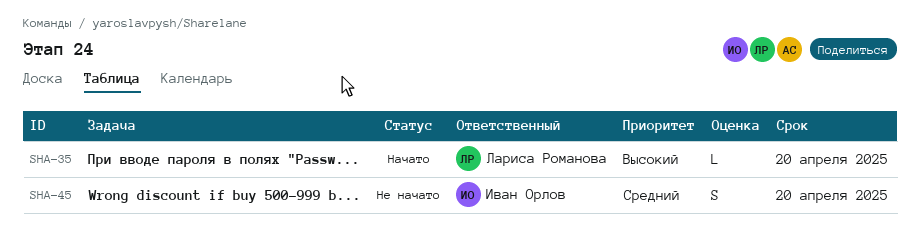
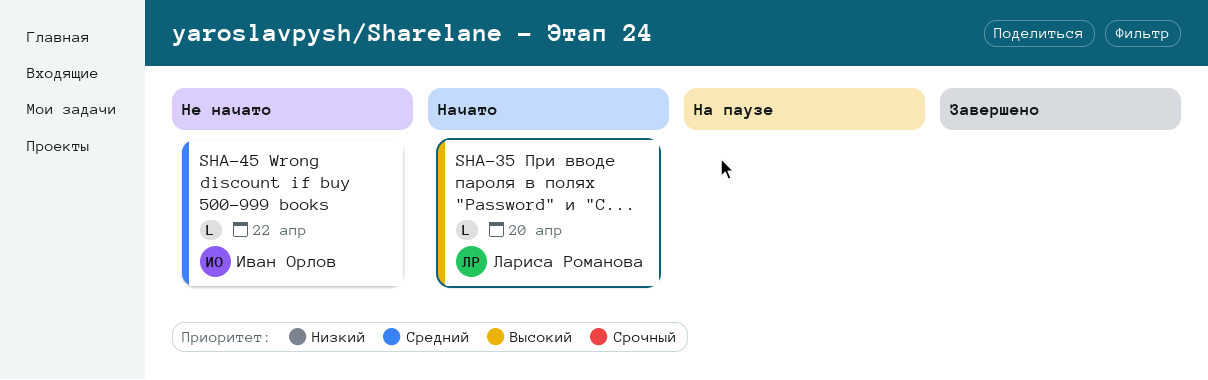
SHA-45, estimate: S -> L
SHA-45, due: Apr 20 -> Apr 22

